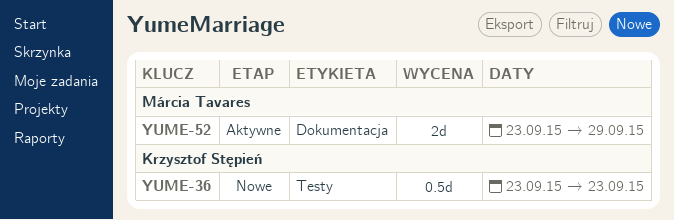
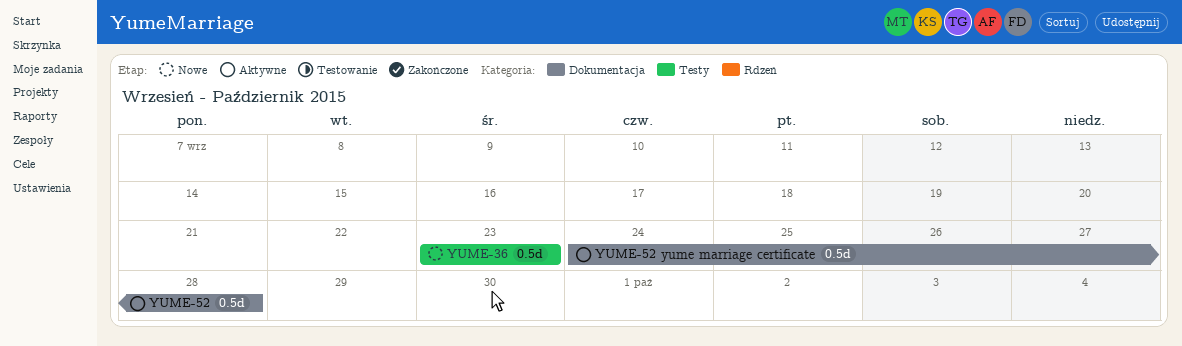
YUME-52, estimate: 2d -> 0.5d
YUME-52, start: Sep 23 -> Sep 24
YUME-52, due: Sep 29 -> Sep 28

